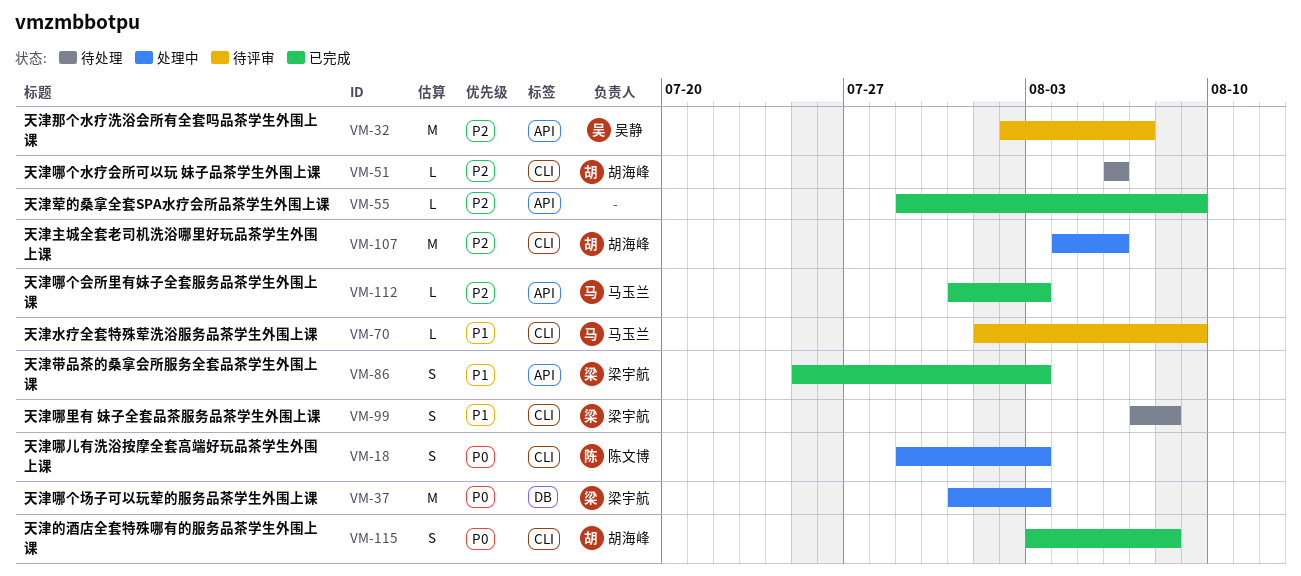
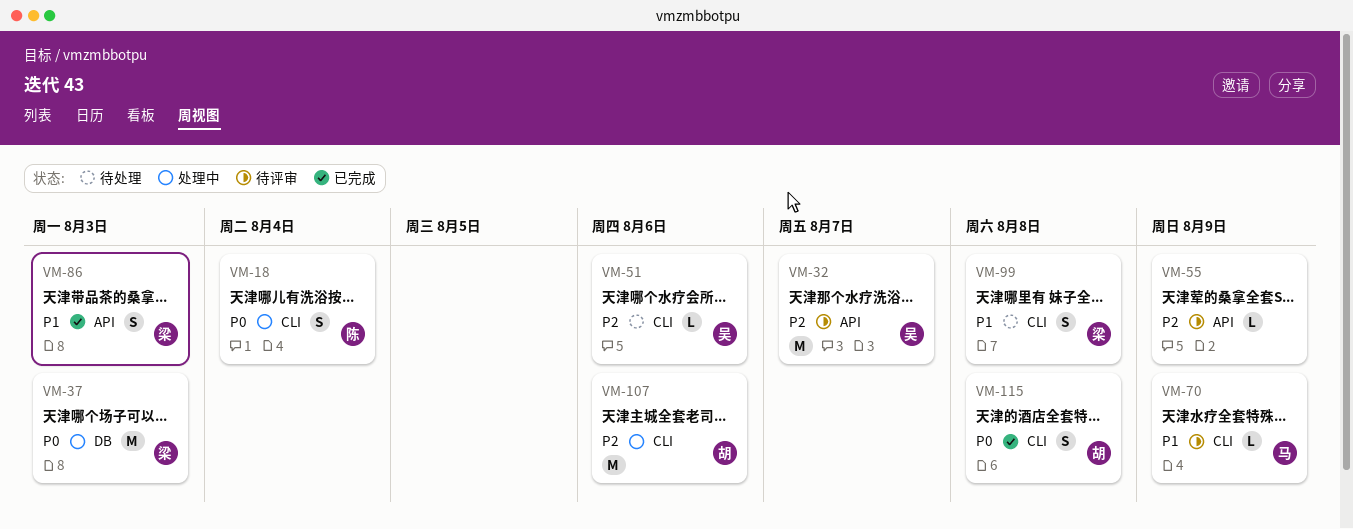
VM-18, due: Aug 3 -> Aug 4
VM-51, owner: 胡海峰 -> 吴静
VM-55, status: 已完成 -> 待评审
VM-112: present -> none

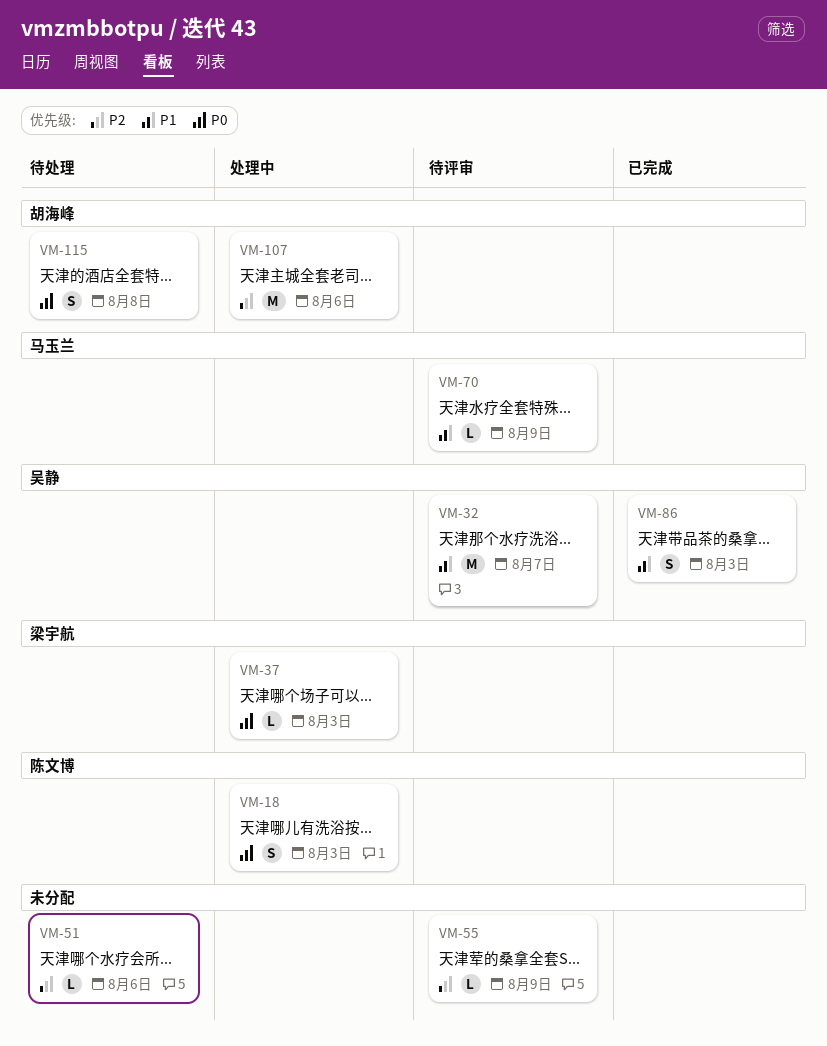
VM-18, due: Aug 4 -> Aug 3
VM-32, priority: P2 -> P1
VM-37, estimate: M -> L
VM-51, owner: 吴静 -> none
VM-86, owner: 梁宇航 -> 吴静
VM-99: present -> none
VM-115, status: 已完成 -> 待处理

